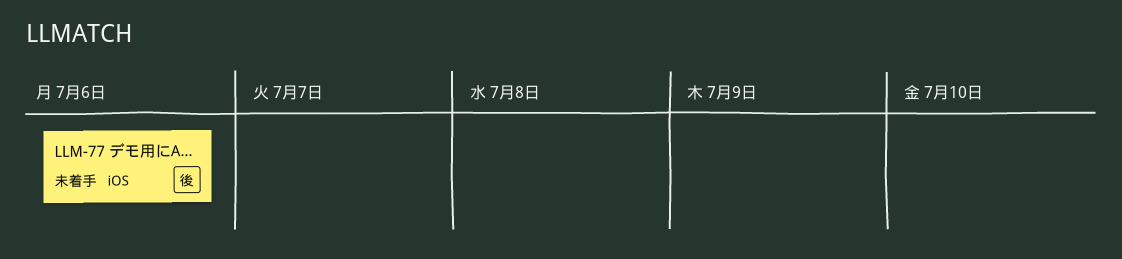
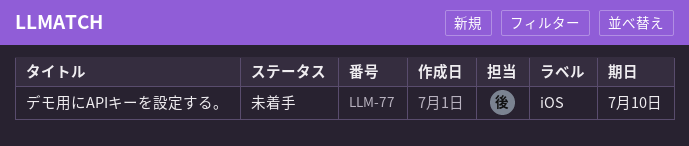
LLM-77, due: Jul 6 -> Jul 10

